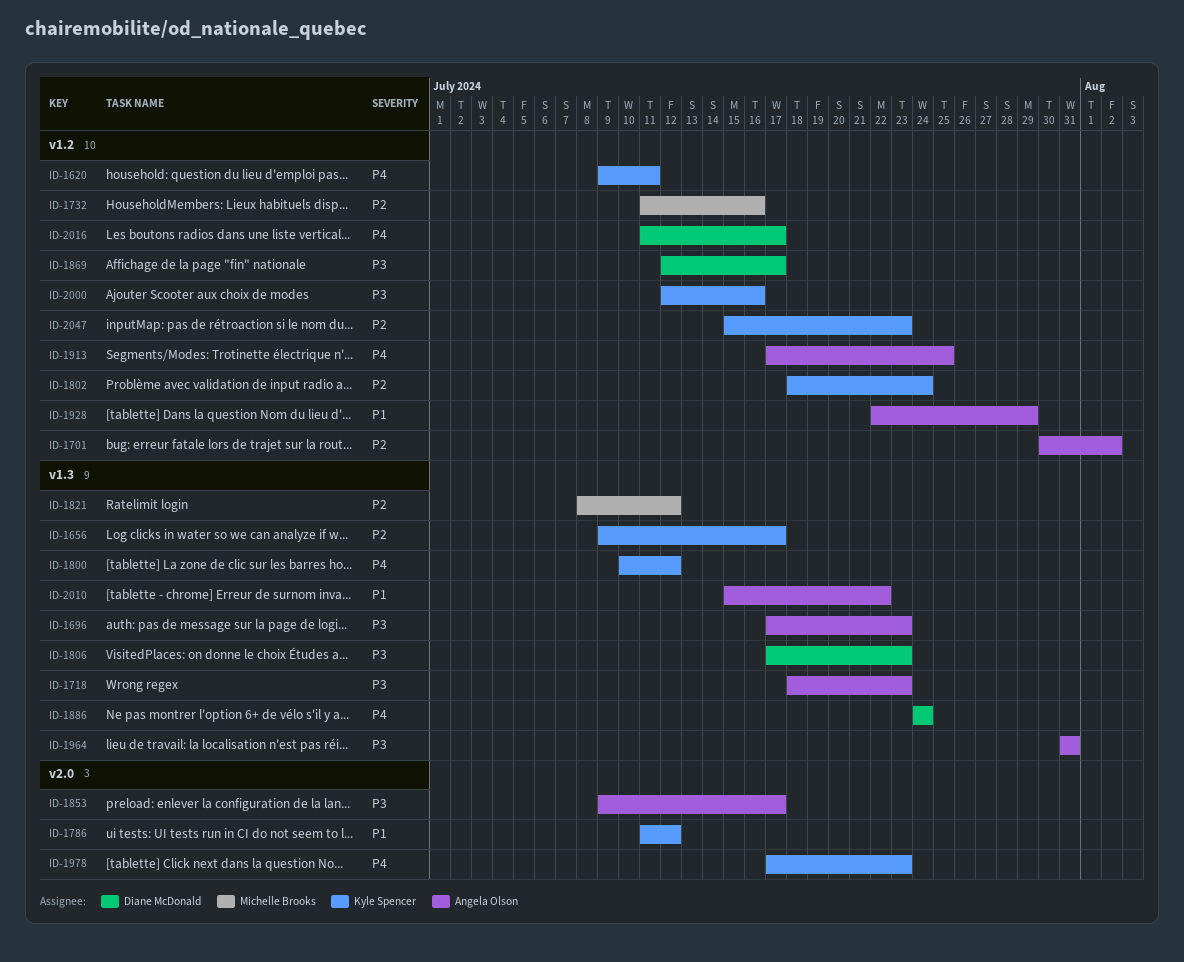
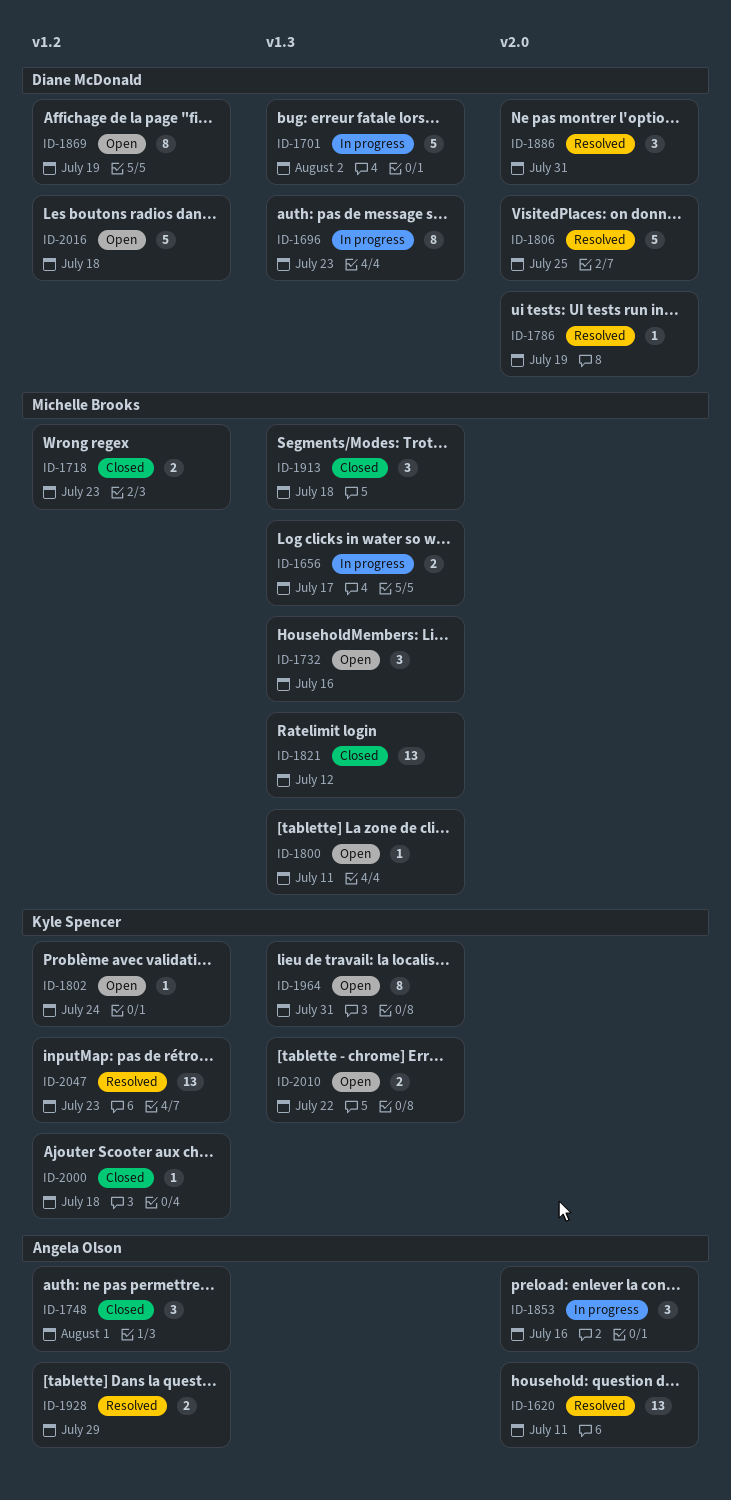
ID-1620, owner: Kyle Spencer -> Angela Olson
ID-1620, label: v1.2 -> v2.0
ID-1656, owner: Kyle Spencer -> Michelle Brooks
ID-1696, owner: Angela Olson -> Diane McDonald
ID-1701, owner: Angela Olson -> Diane McDonald
ID-1701, label: v1.2 -> v1.3
ID-1718, owner: Angela Olson -> Michelle Brooks
ID-1718, label: v1.3 -> v1.2
ID-1732, label: v1.2 -> v1.3
ID-1748: none -> present
ID-1786, owner: Kyle Spencer -> Diane McDonald
ID-1786, due: Jul 12 -> Jul 19
ID-1800, owner: Kyle Spencer -> Michelle Brooks
ID-1800, due: Jul 12 -> Jul 11
ID-1806, label: v1.3 -> v2.0
ID-1806, due: Jul 23 -> Jul 25
ID-1853, due: Jul 17 -> Jul 16
ID-1869, due: Jul 17 -> Jul 19
ID-1886, label: v1.3 -> v2.0
ID-1886, due: Jul 24 -> Jul 31
ID-1913, owner: Angela Olson -> Michelle Brooks
ID-1913, label: v1.2 -> v1.3
ID-1913, due: Jul 25 -> Jul 18
ID-1964, owner: Angela Olson -> Kyle Spencer
ID-1978: present -> none
ID-2000, due: Jul 16 -> Jul 18
ID-2010, owner: Angela Olson -> Kyle Spencer
ID-2016, due: Jul 17 -> Jul 18

